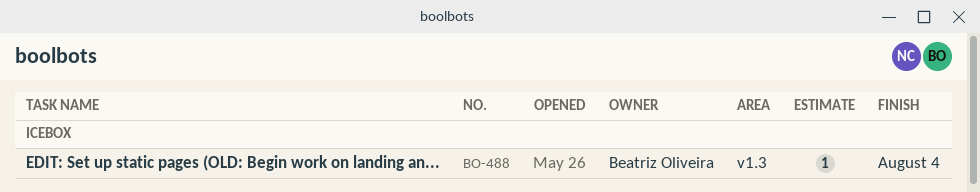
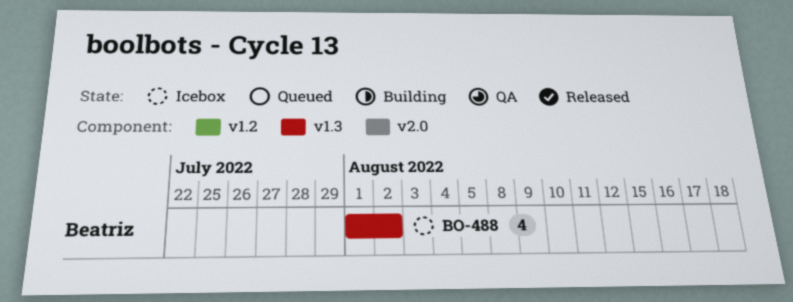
BO-488, estimate: 1 -> 4
BO-488, due: Aug 4 -> Aug 2

